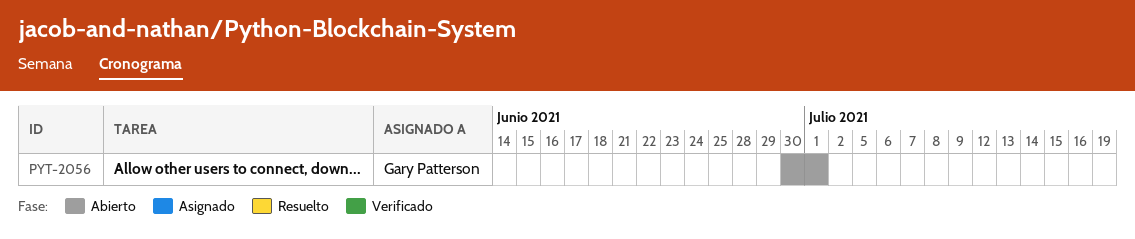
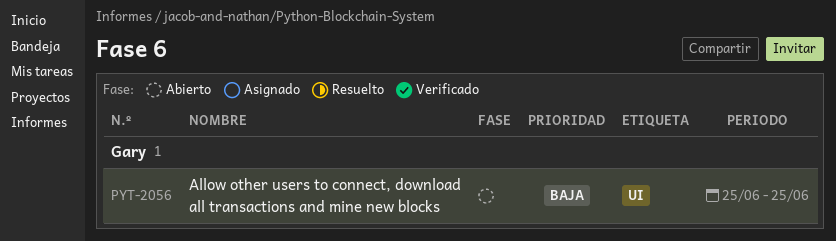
PYT-2056, start: Jun 30 -> Jun 25
PYT-2056, due: Jul 1 -> Jun 25

